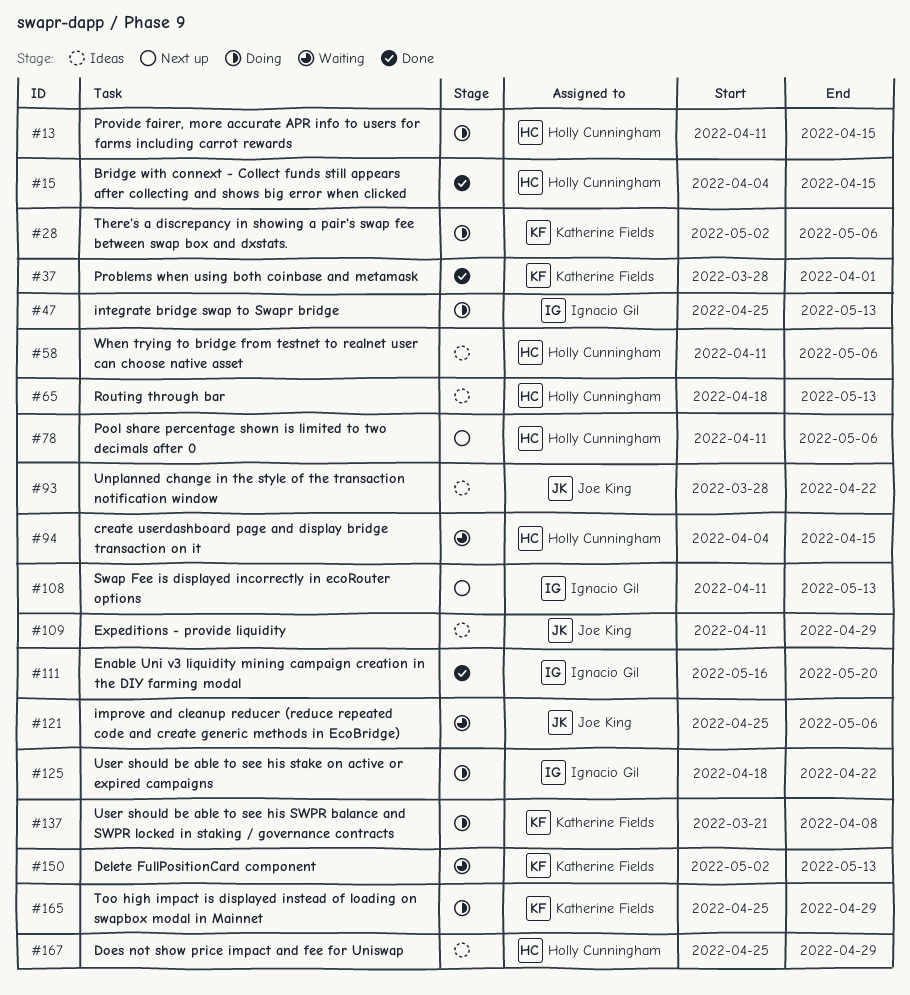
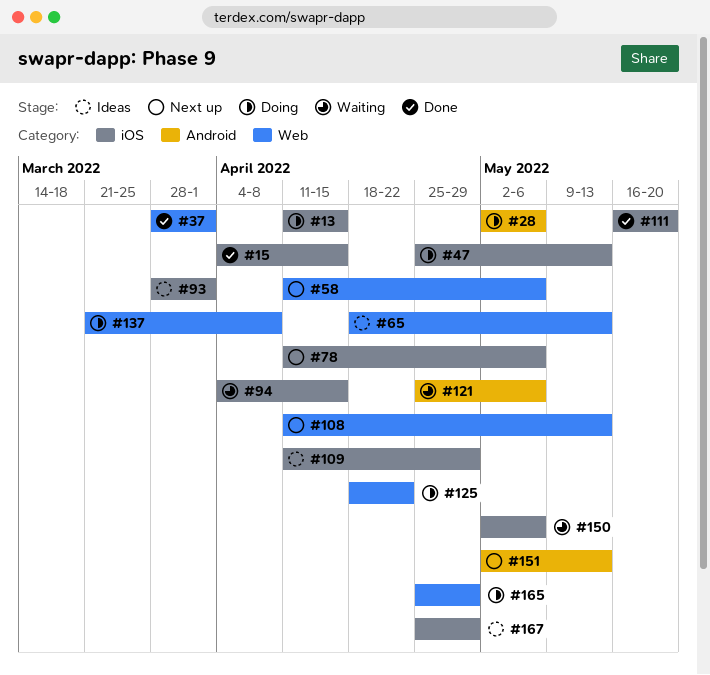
#58, status: Ideas -> Next up
#93, due: Apr 22 -> Apr 1
#150, due: May 13 -> May 6
#151: none -> present

